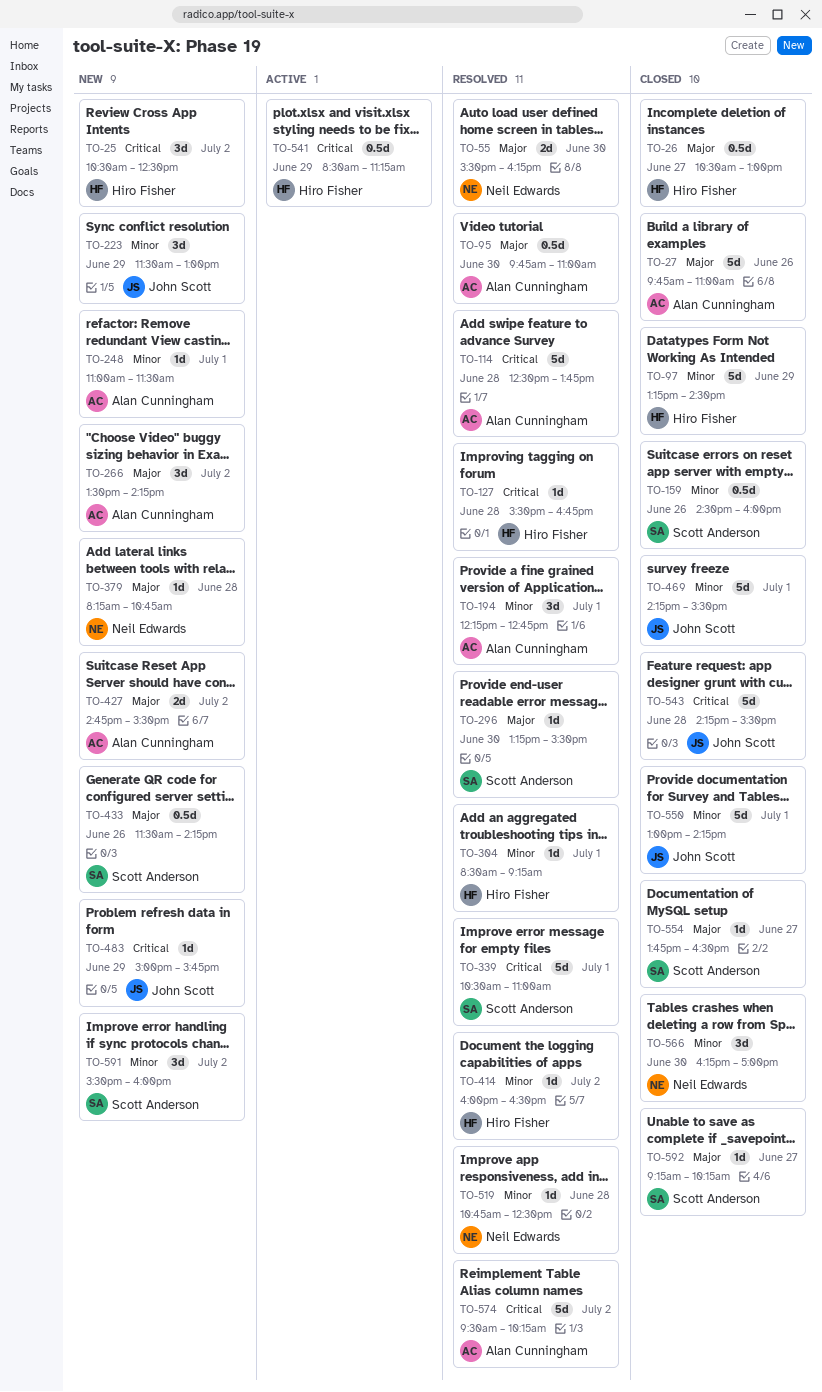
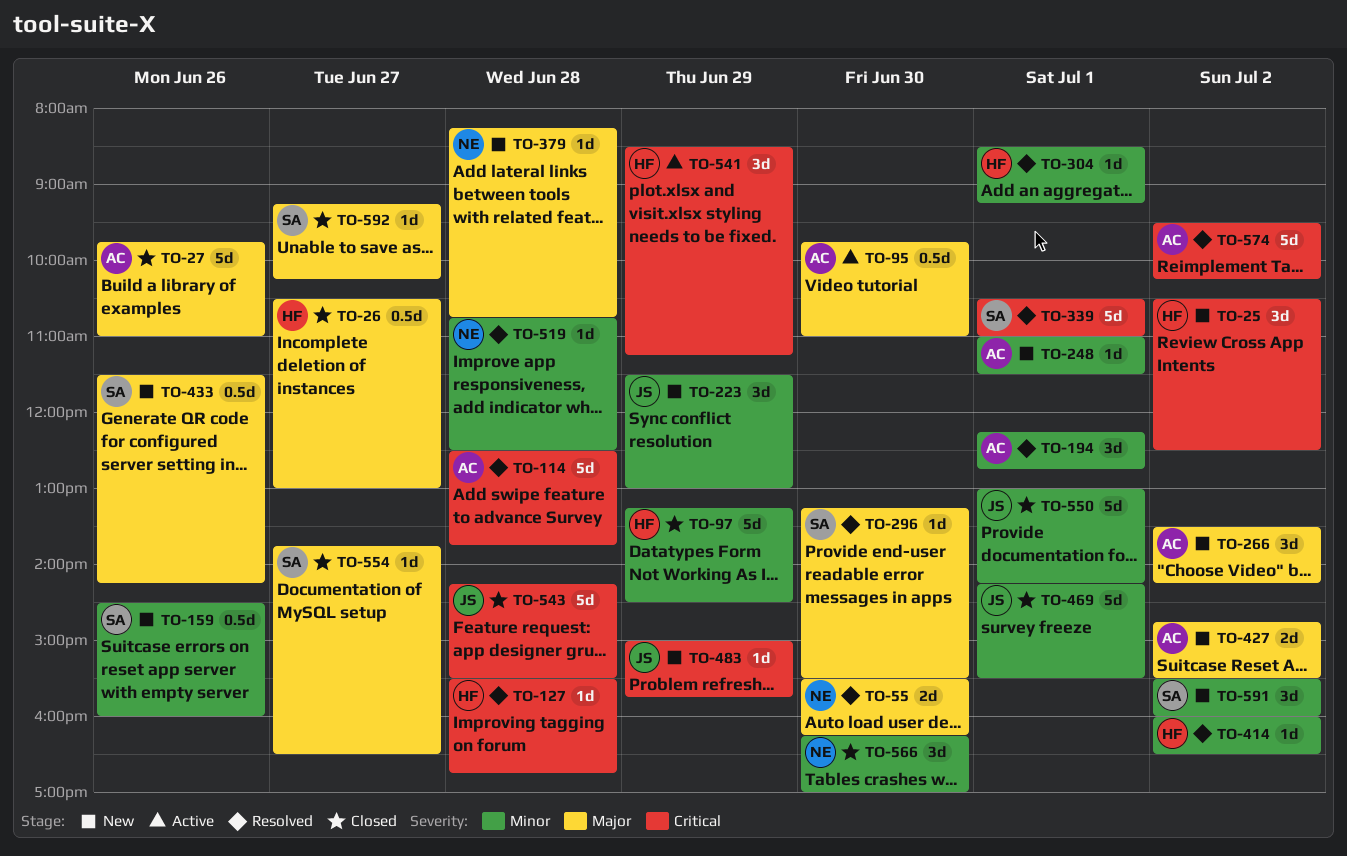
TO-95, status: Resolved -> Active
TO-159, status: Closed -> New
TO-541, estimate: 0.5d -> 3d

